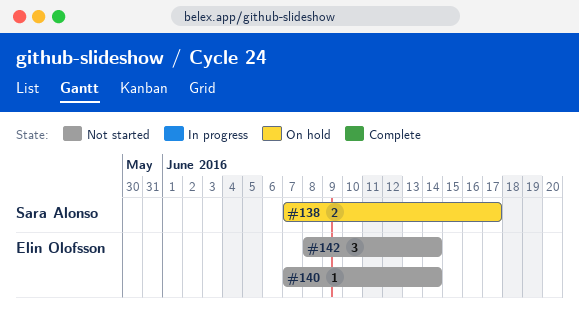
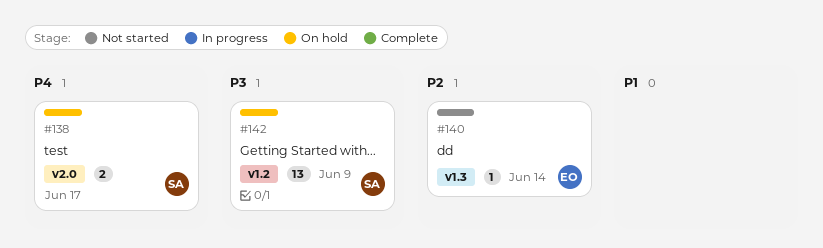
#142, status: Not started -> On hold
#142, owner: Elin Olofsson -> Sara Alonso
#142, estimate: 3 -> 13
#142, due: Jun 14 -> Jun 9

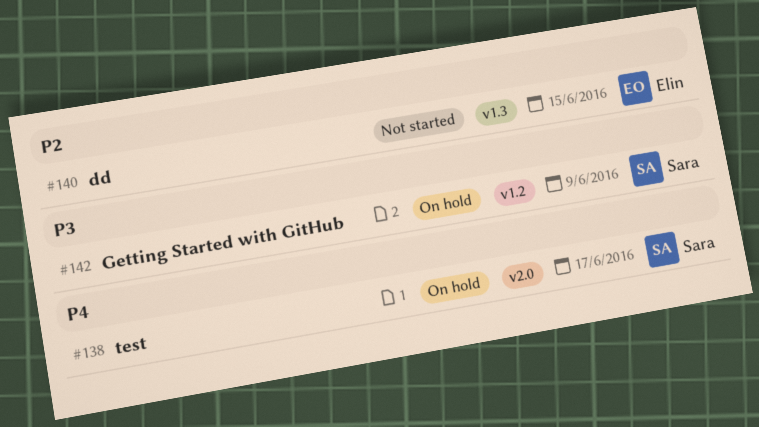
#140, due: Jun 14 -> Jun 15

